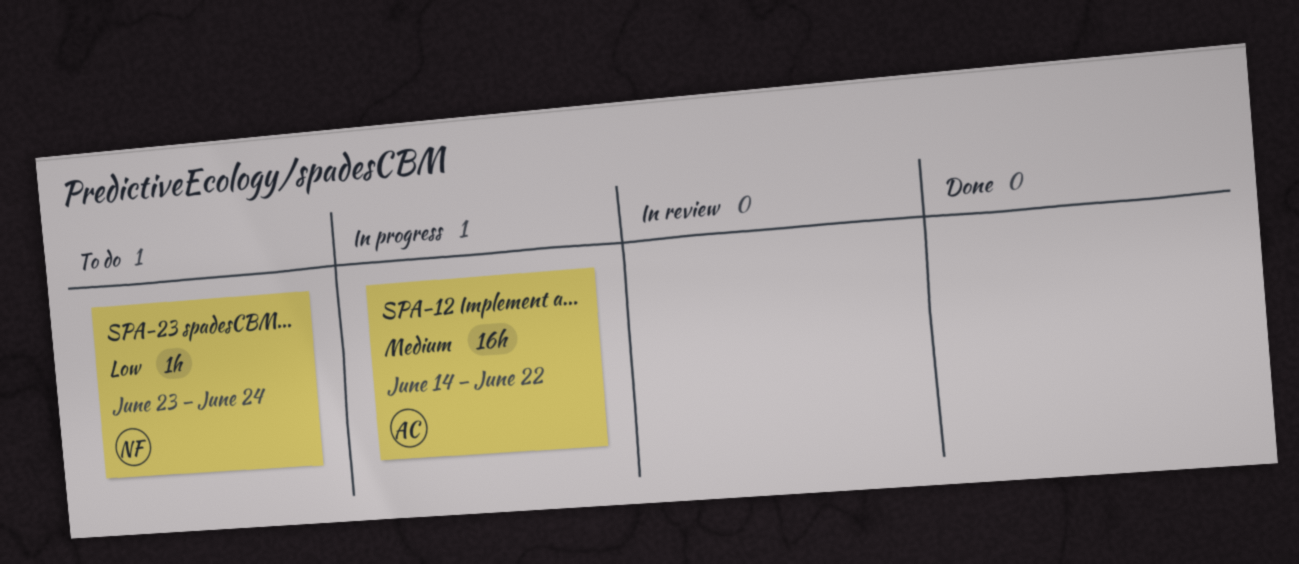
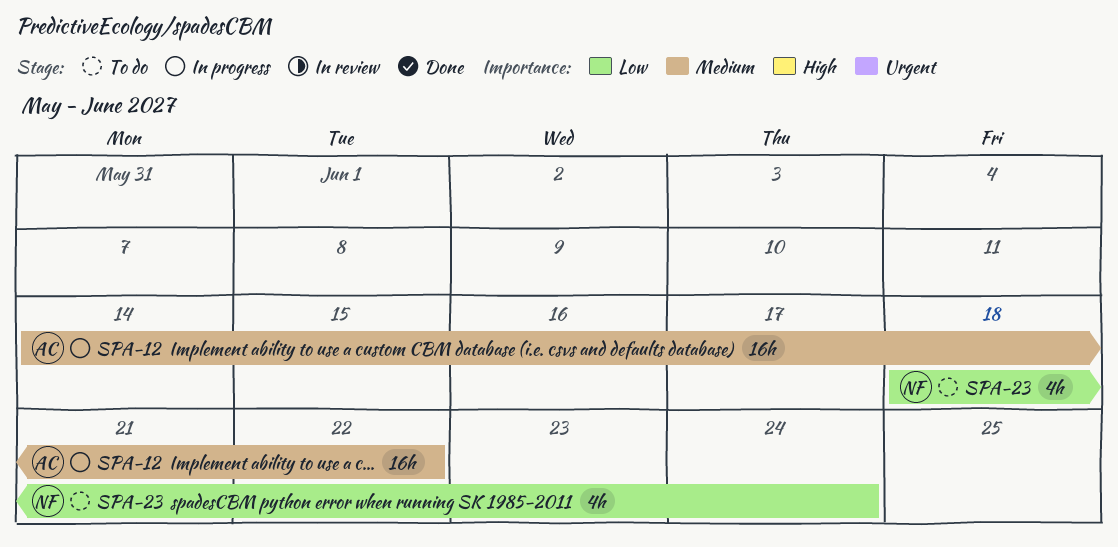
SPA-23, estimate: 1h -> 4h
SPA-23, start: Jun 23 -> Jun 18

